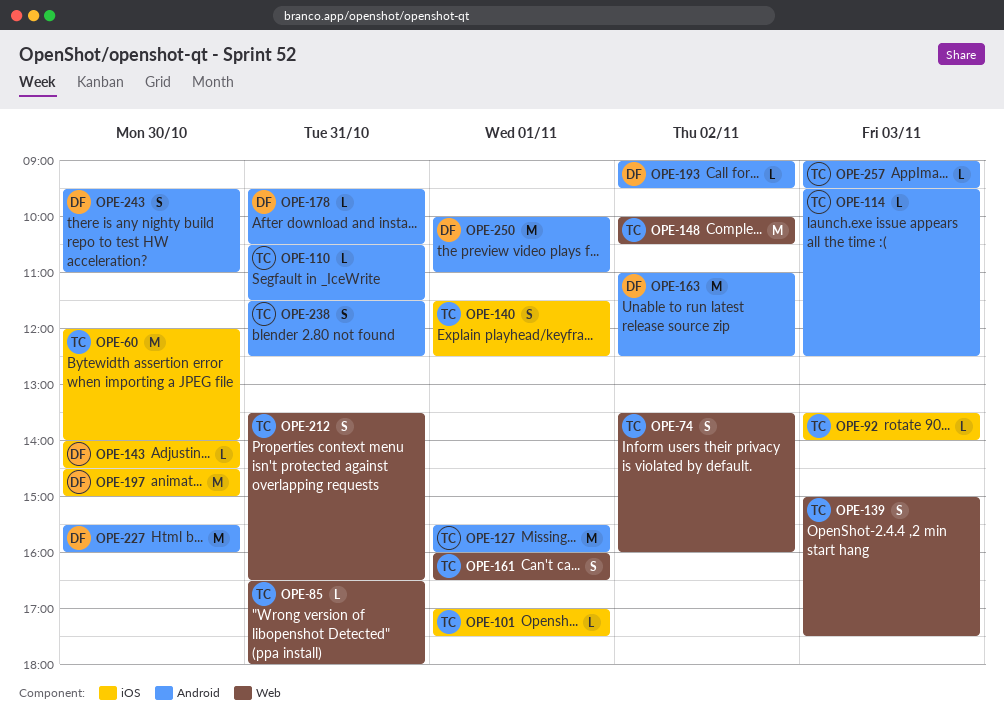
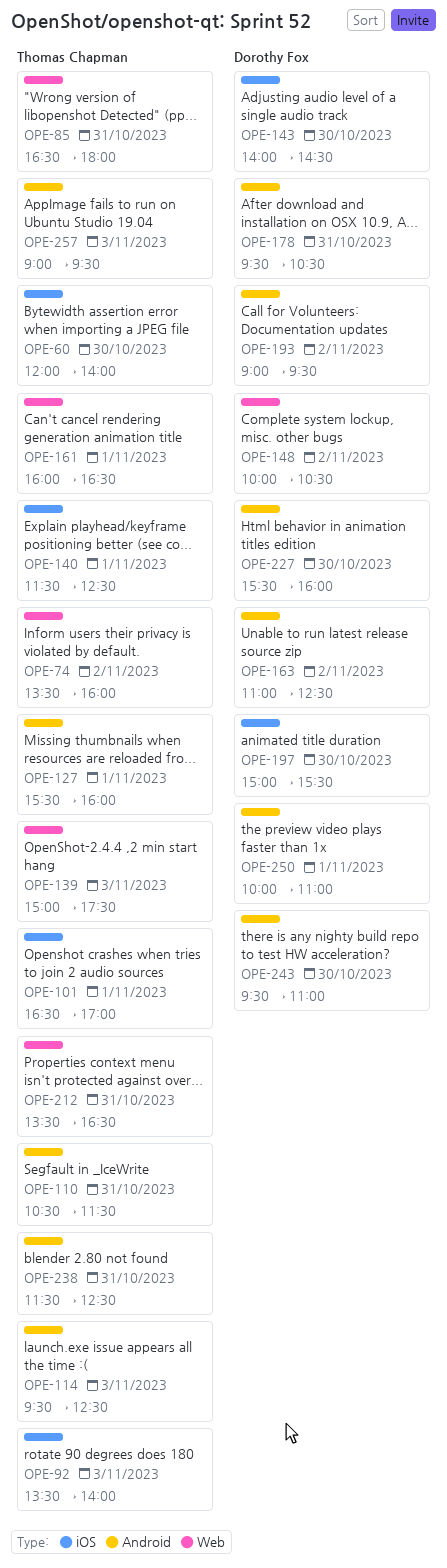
OPE-101, begins: 17:00 -> 16:30
OPE-101, ends: 17:30 -> 17:00
OPE-148, owner: Thomas Chapman -> Dorothy Fox
OPE-197, begins: 14:30 -> 15:00
OPE-197, ends: 15:00 -> 15:30

